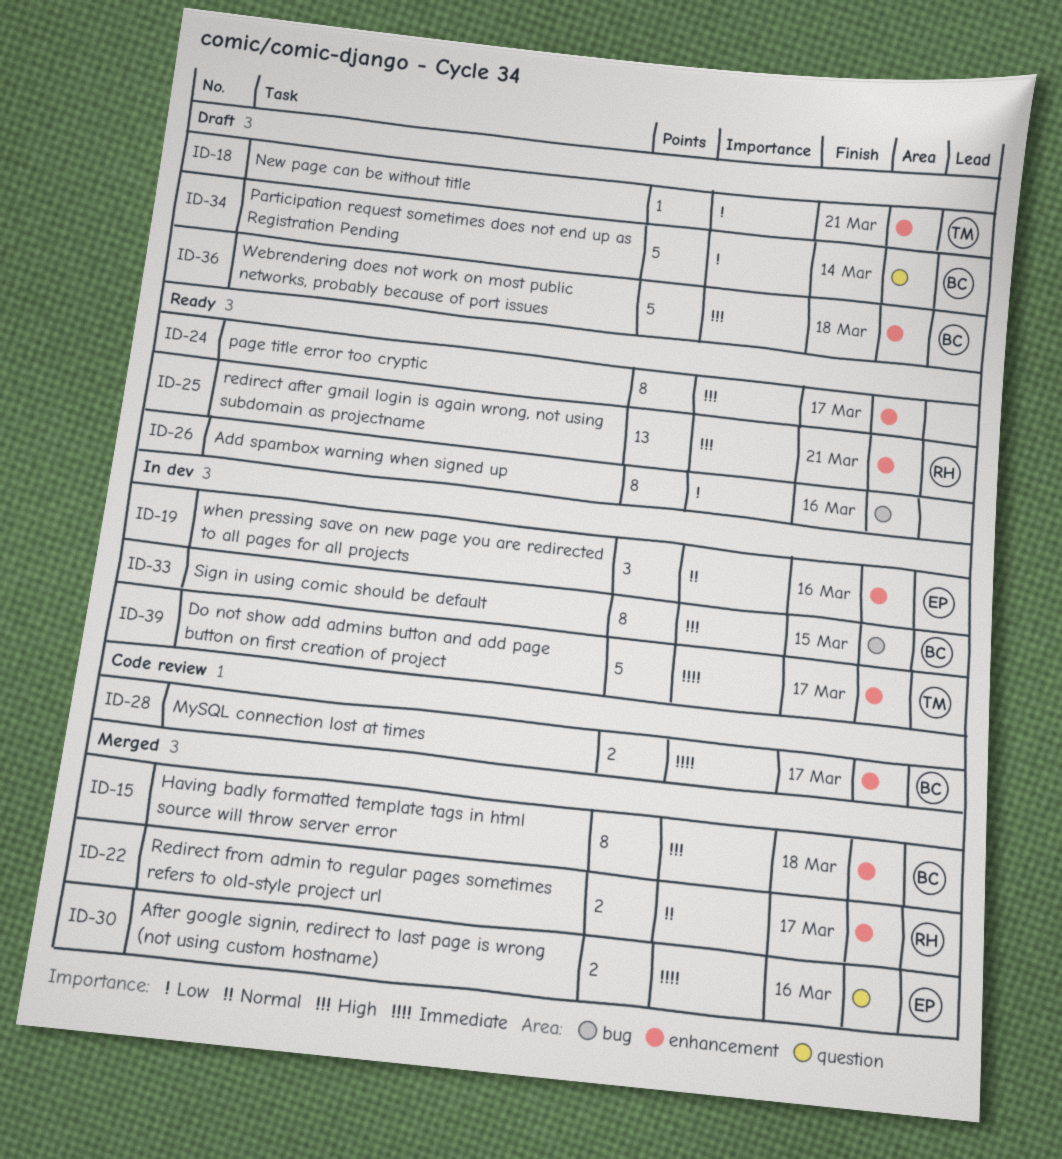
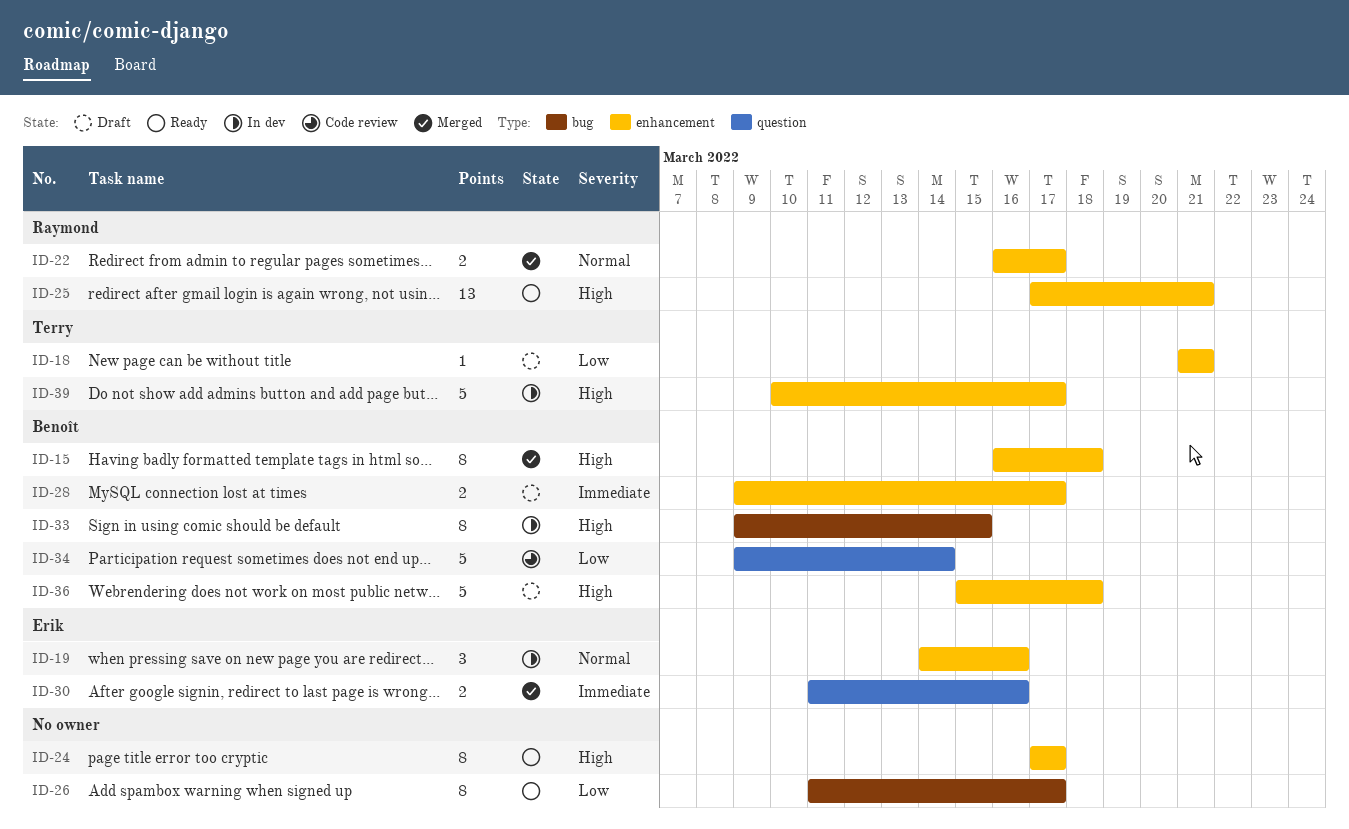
ID-26, due: Mar 16 -> Mar 17
ID-28, status: Code review -> Draft
ID-34, status: Draft -> Code review
ID-39, priority: Immediate -> High

